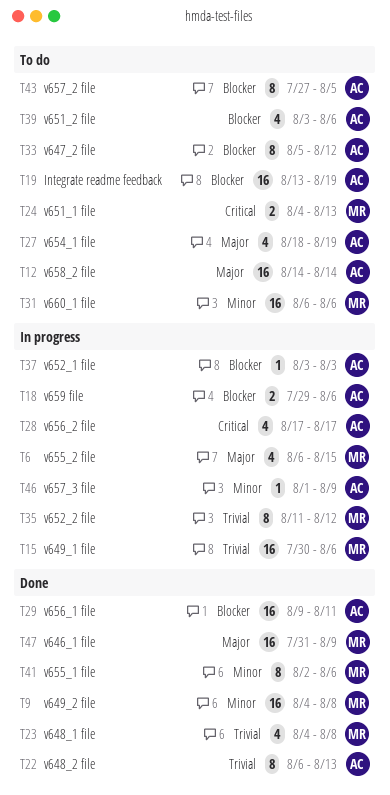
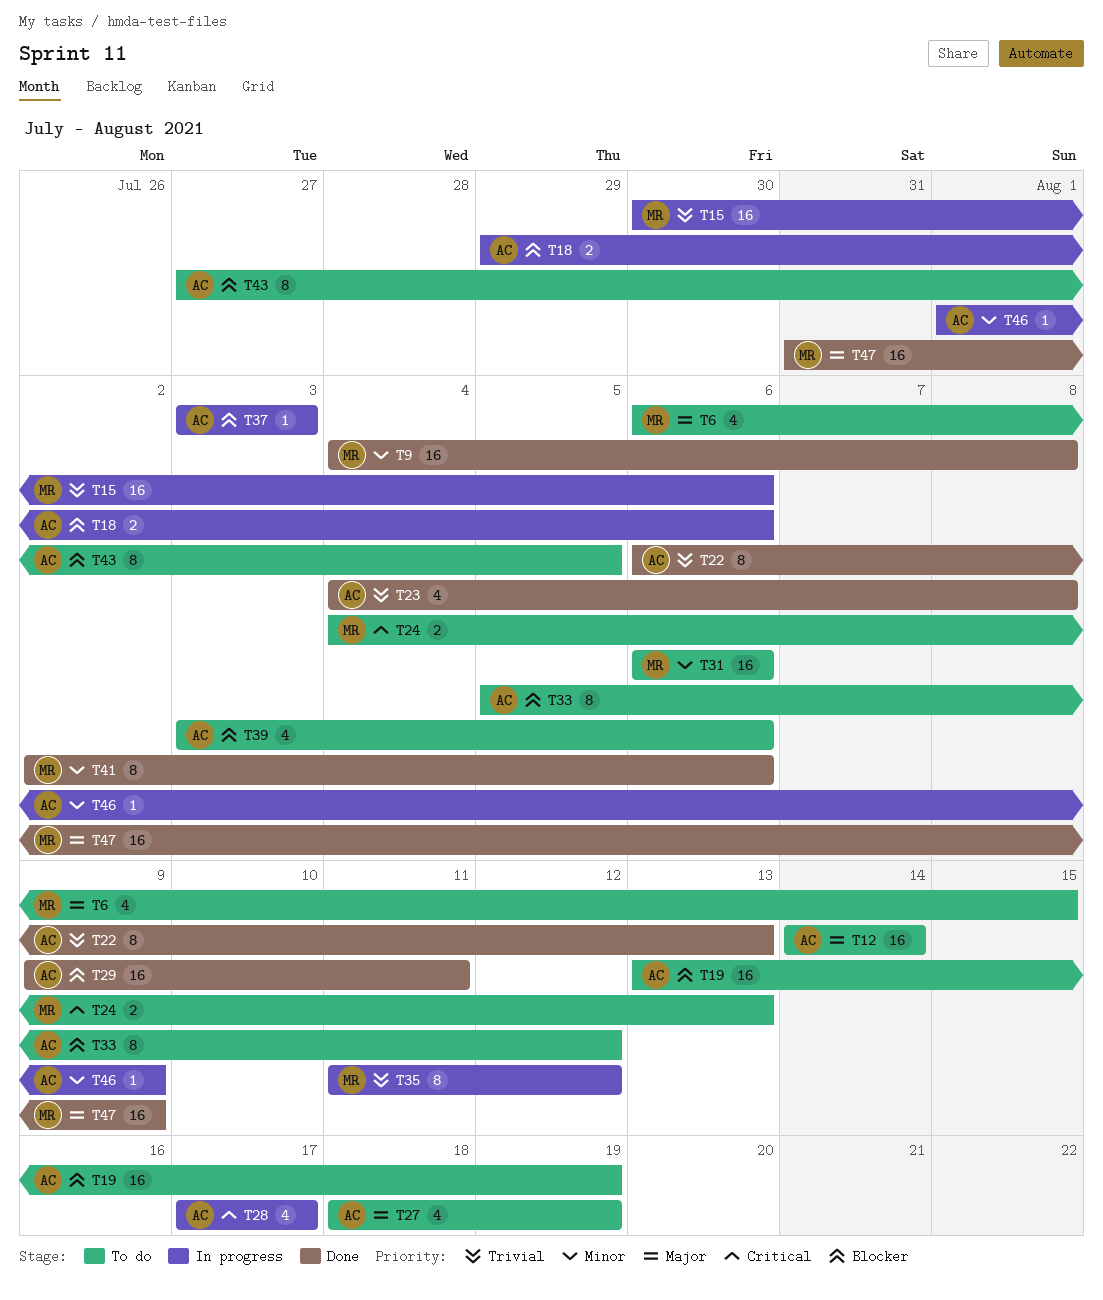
T6, status: In progress -> To do
T23, owner: MR -> AC

